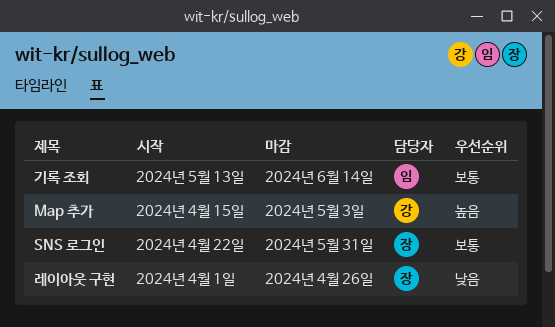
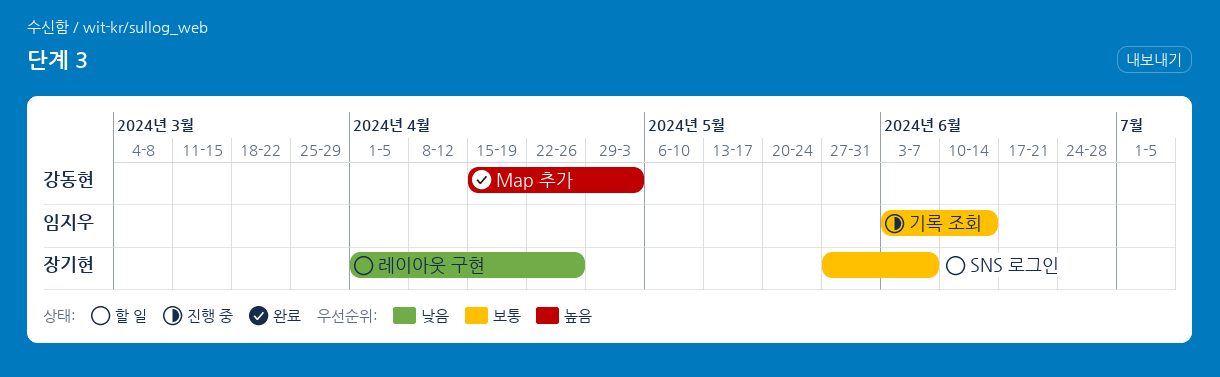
SNS 로그인, start: Apr 22 -> May 27
SNS 로그인, due: May 31 -> Jun 7
기록 조회, start: May 13 -> Jun 3

